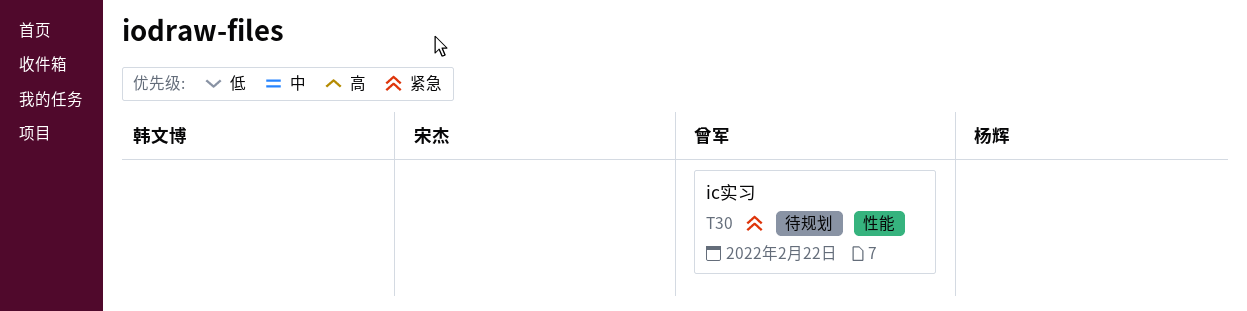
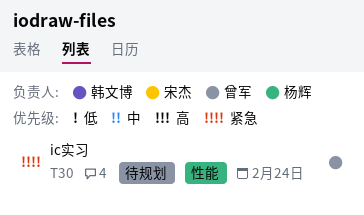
T30, due: Feb 22 -> Feb 24

